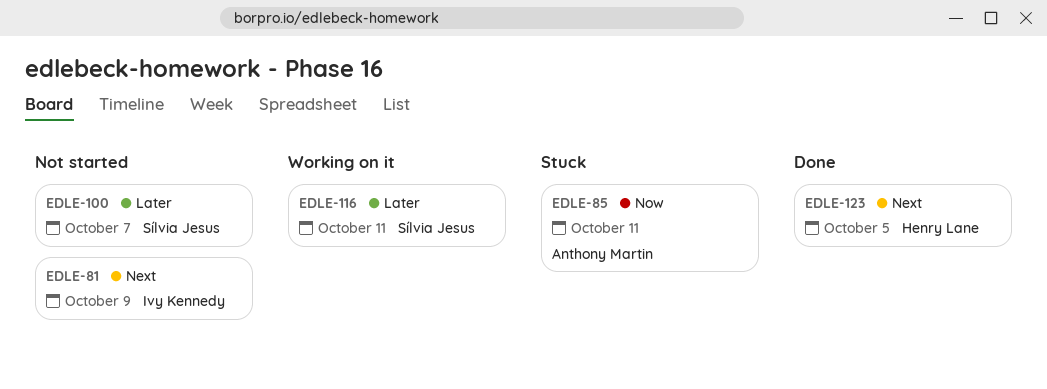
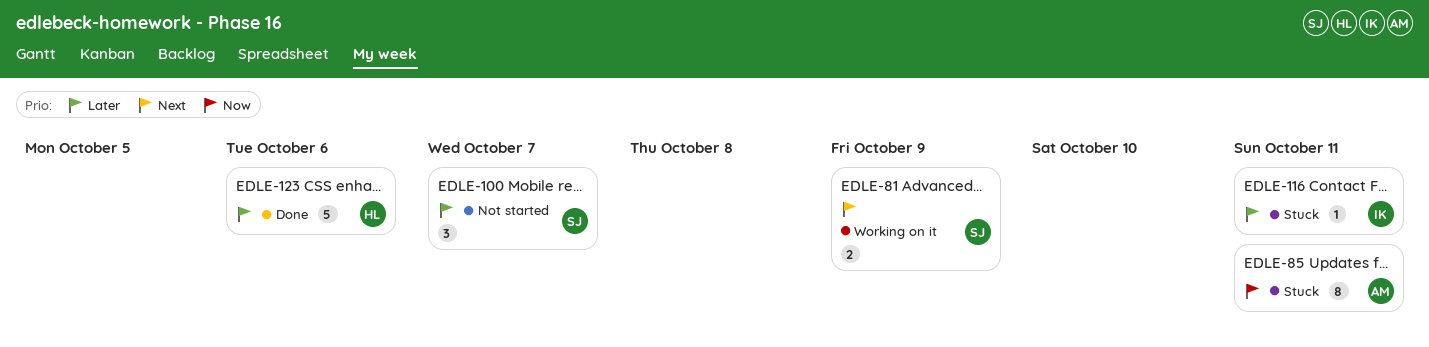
EDLE-81, status: Not started -> Working on it
EDLE-81, owner: Ivy Kennedy -> Sílvia Jesus
EDLE-116, status: Working on it -> Stuck
EDLE-116, owner: Sílvia Jesus -> Ivy Kennedy
EDLE-123, priority: Next -> Later
EDLE-123, due: Oct 5 -> Oct 6

